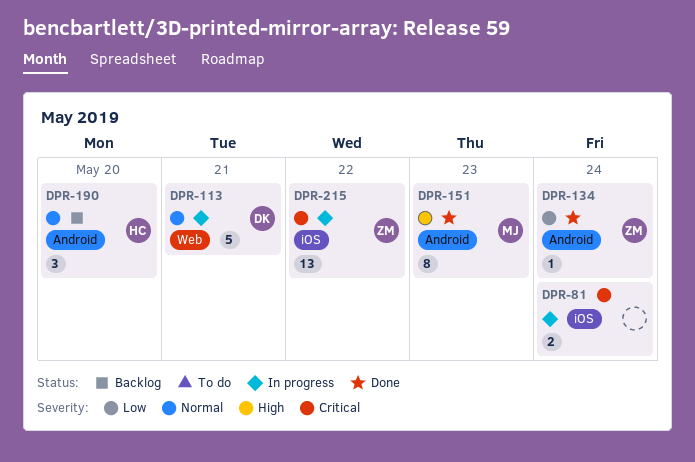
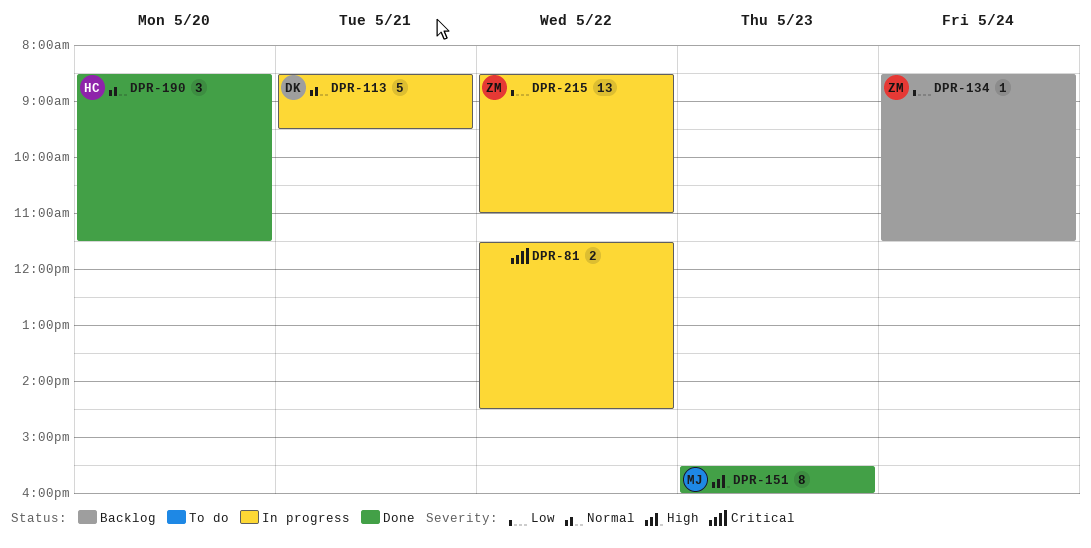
DPR-81, day: May 24 -> May 22
DPR-134, status: Done -> Backlog
DPR-190, status: Backlog -> Done
DPR-215, priority: Critical -> Low

